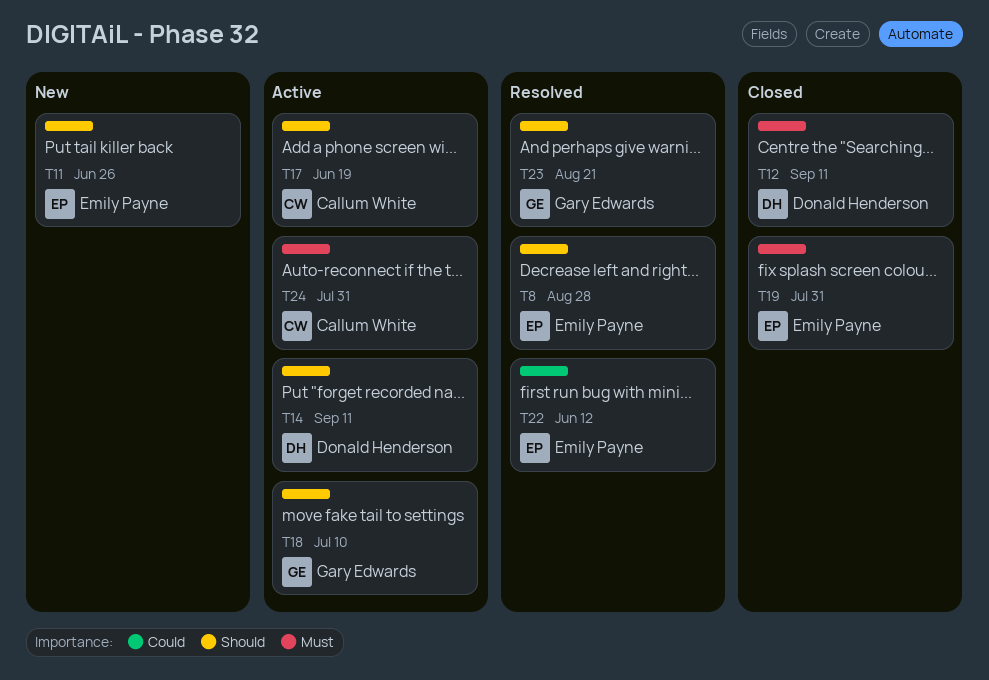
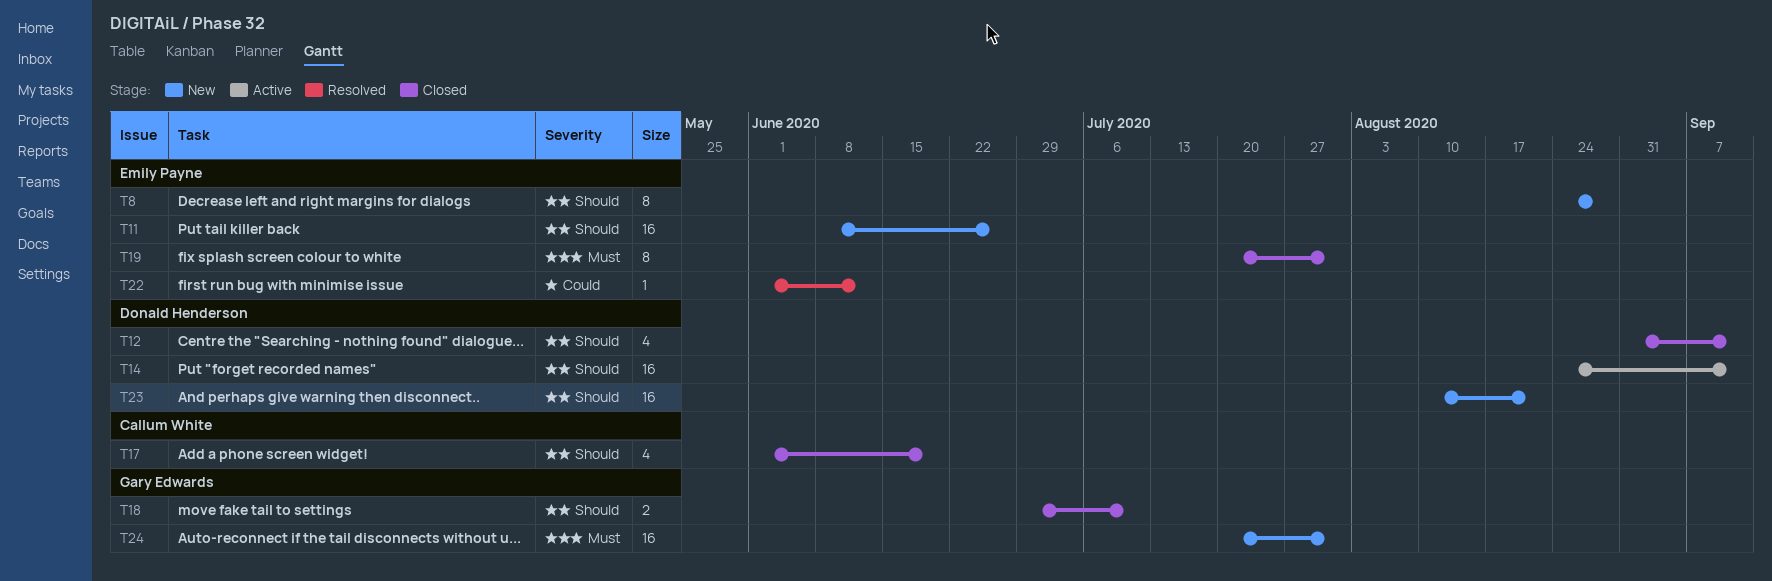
T8, status: Resolved -> New
T12, priority: Must -> Should
T17, status: Active -> Closed
T18, status: Active -> Closed
T23, status: Resolved -> New
T23, owner: Gary Edwards -> Donald Henderson
T24, status: Active -> New
T24, owner: Callum White -> Gary Edwards

